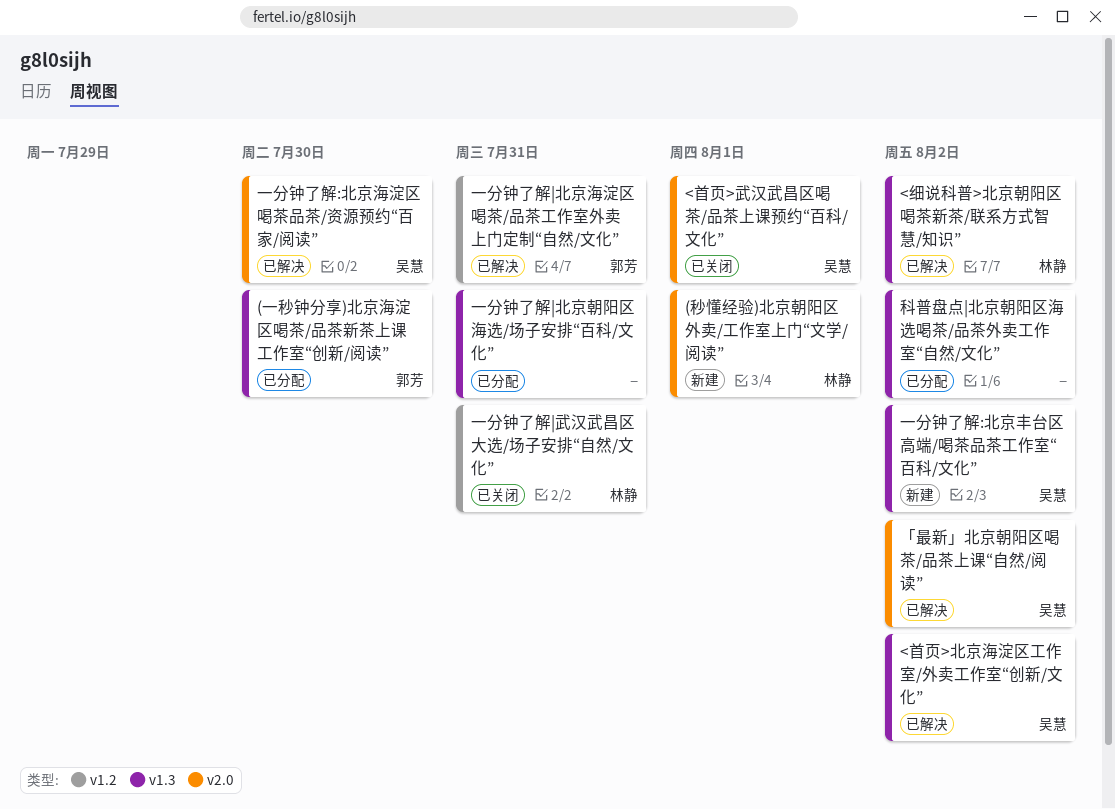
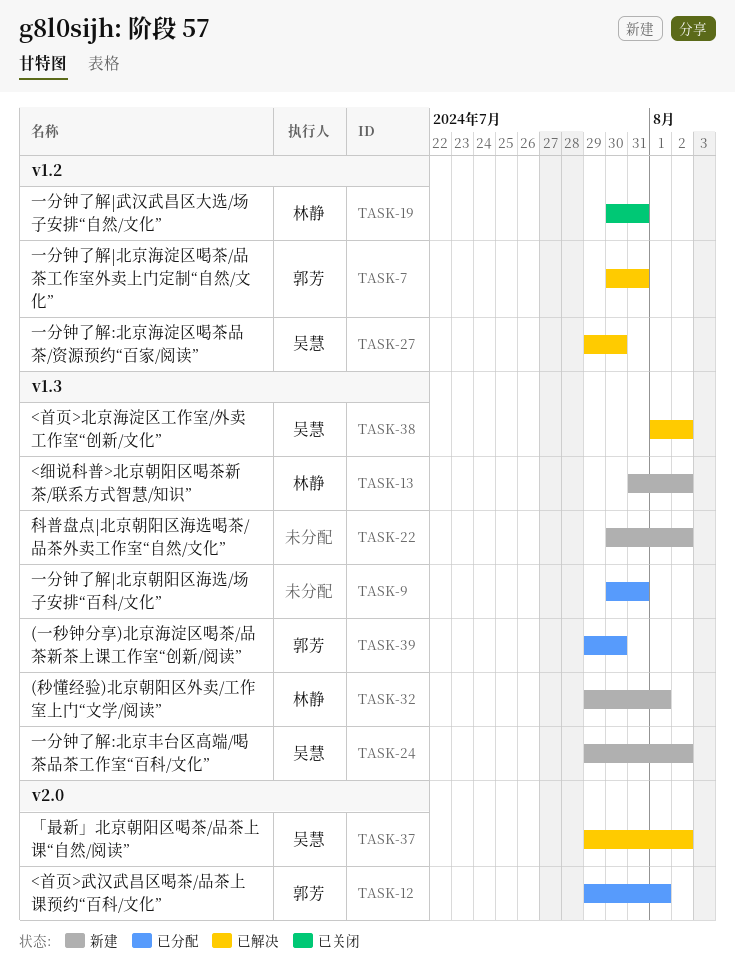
(秒懂经验)北京朝阳区外卖/工作室上门“文学/阅读”, label: v2.0 -> v1.3
<细说科普>北京朝阳区喝茶新茶/联系方式智慧/知识”, status: 已解决 -> 新建
<首页>武汉武昌区喝茶/品茶上课预约“百科/文化”, status: 已关闭 -> 已分配
<首页>武汉武昌区喝茶/品茶上课预约“百科/文化”, owner: 吴慧 -> 郭芳
一分钟了解:北京海淀区喝茶品茶/资源预约“百家/阅读”, label: v2.0 -> v1.2
科普盘点|北京朝阳区海选喝茶/品茶外卖工作室“自然/文化”, status: 已分配 -> 新建

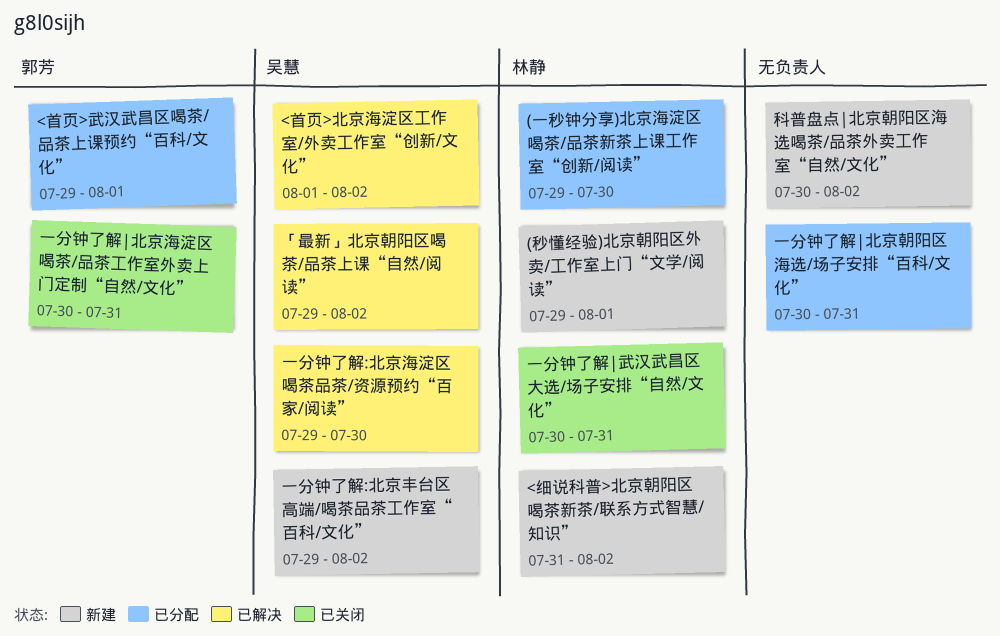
(一秒钟分享)北京海淀区喝茶/品茶新茶上课工作室“创新/阅读”, owner: 郭芳 -> 林静
一分钟了解|北京海淀区喝茶/品茶工作室外卖上门定制“自然/文化”, status: 已解决 -> 已关闭

